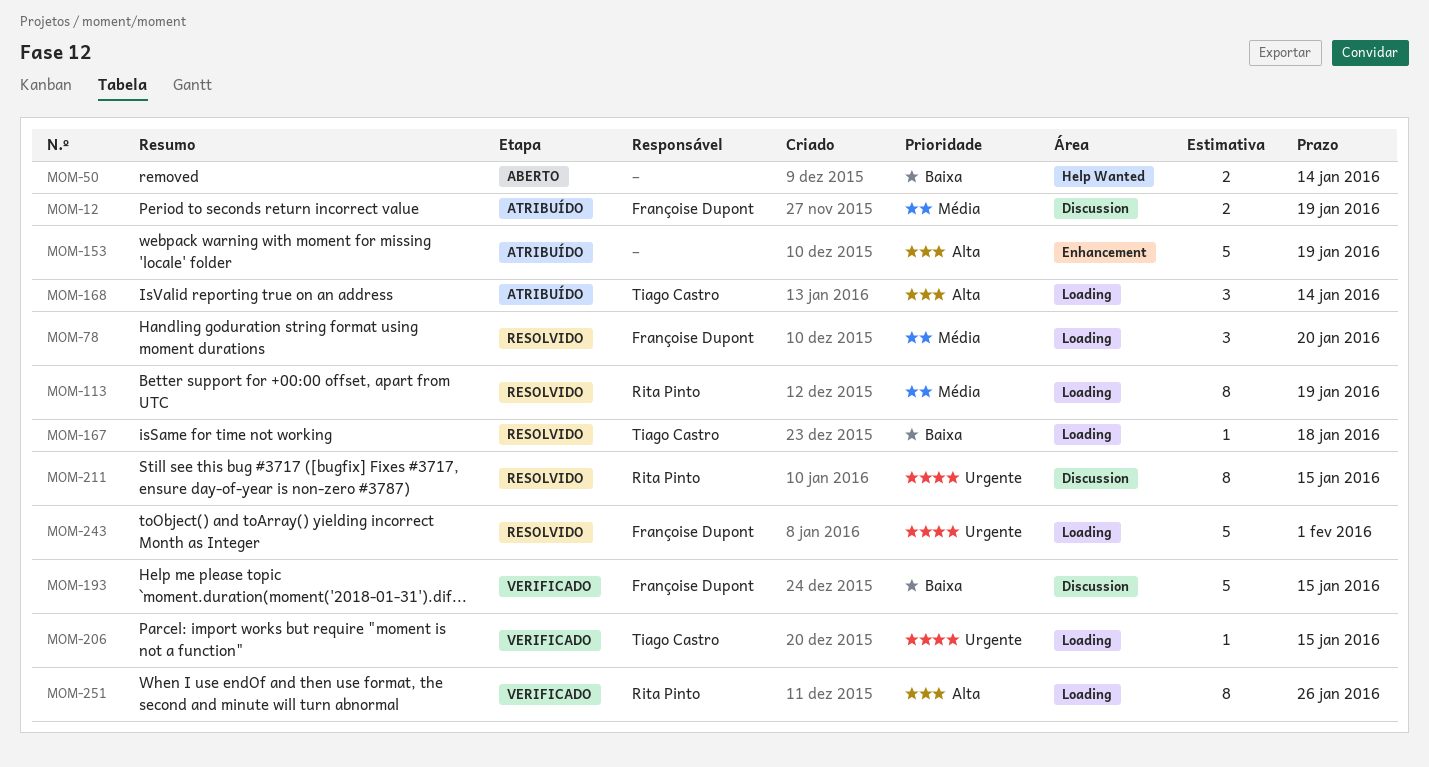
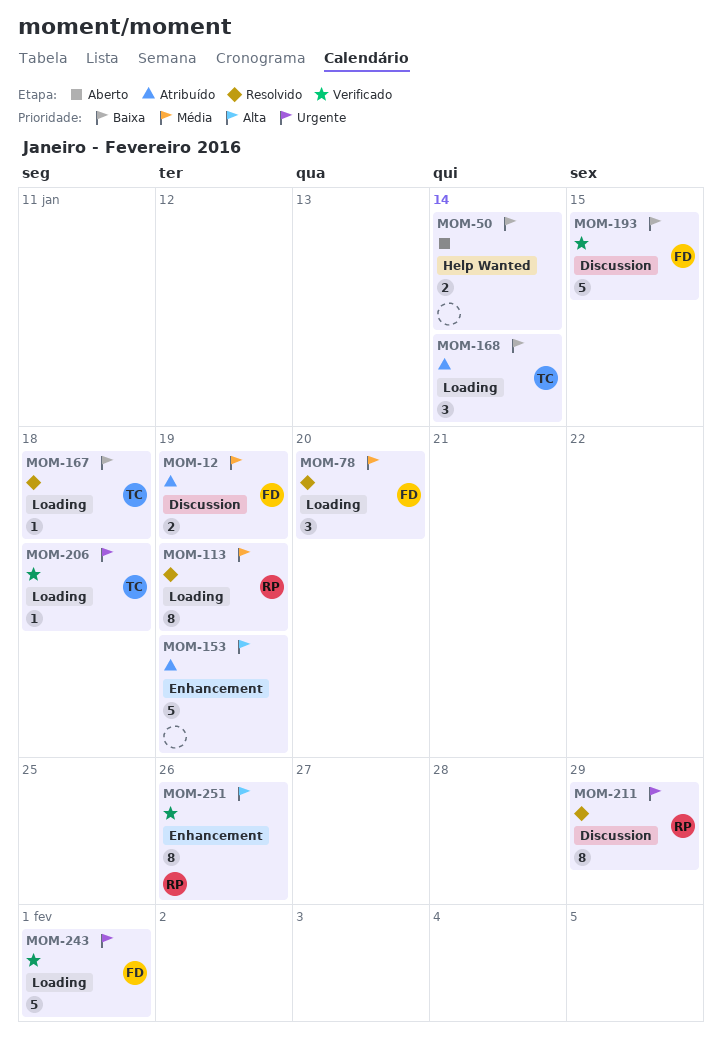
MOM-168, priority: Alta -> Baixa
MOM-206, due: Jan 15 -> Jan 18
MOM-211, due: Jan 15 -> Jan 29
MOM-243, status: Resolvido -> Verificado
MOM-251, label: Loading -> Enhancement

